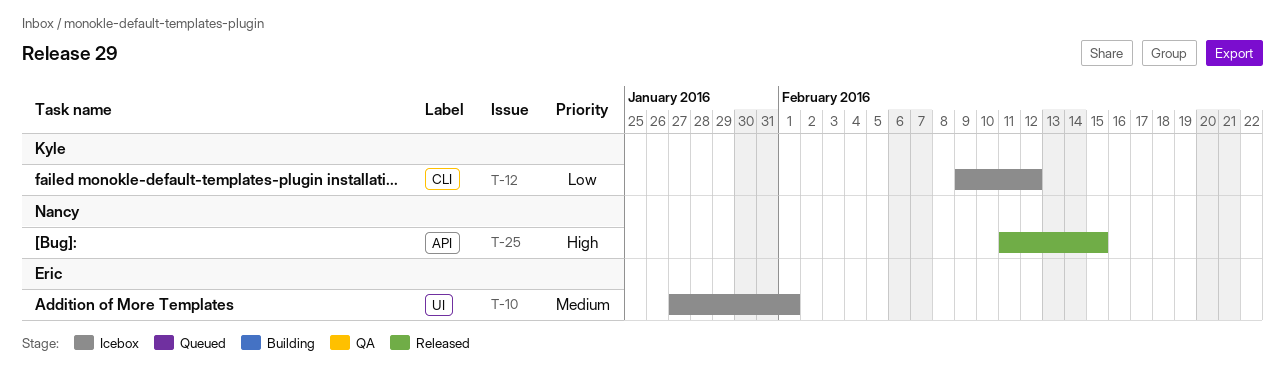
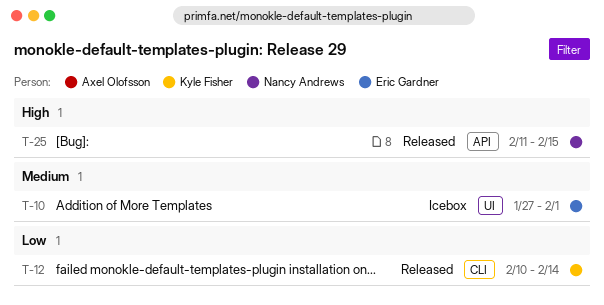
T-12, status: Icebox -> Released
T-12, start: Feb 9 -> Feb 10
T-12, due: Feb 12 -> Feb 14

